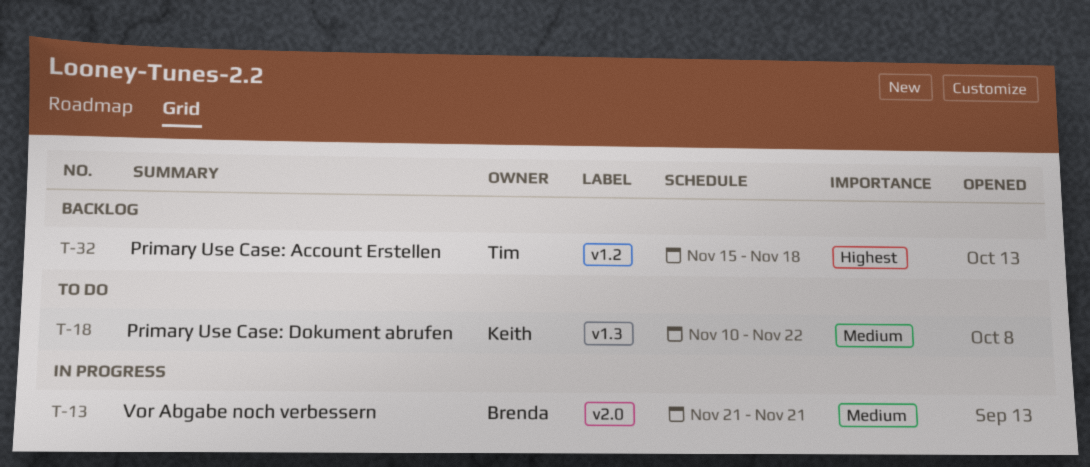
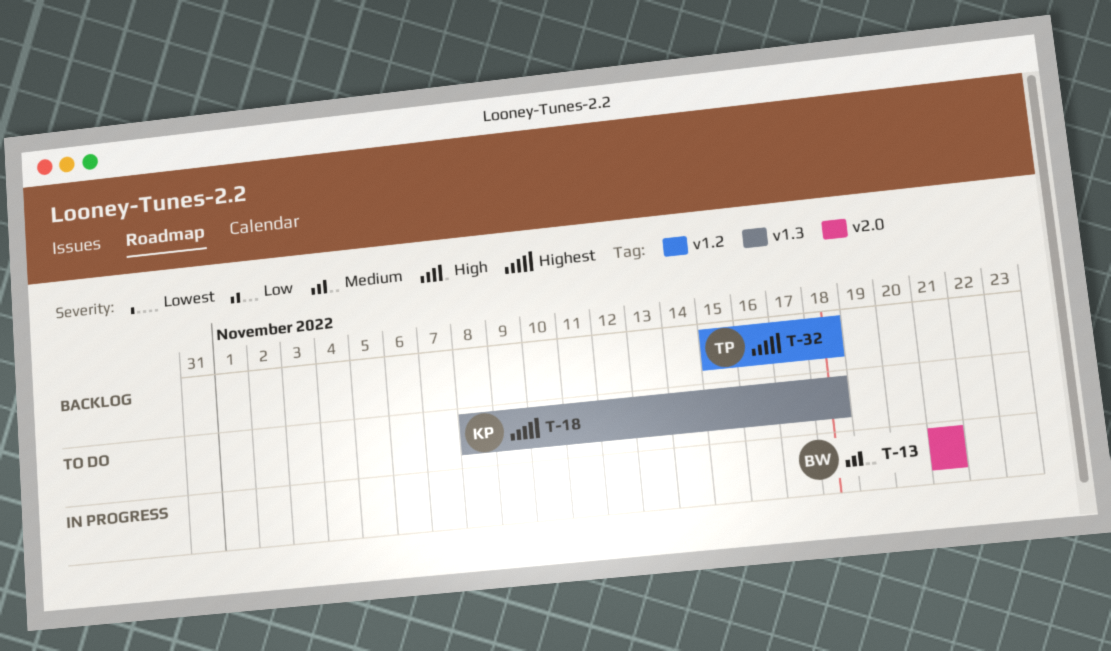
T-18, priority: Medium -> Highest
T-18, start: Nov 10 -> Nov 8
T-18, due: Nov 22 -> Nov 18

